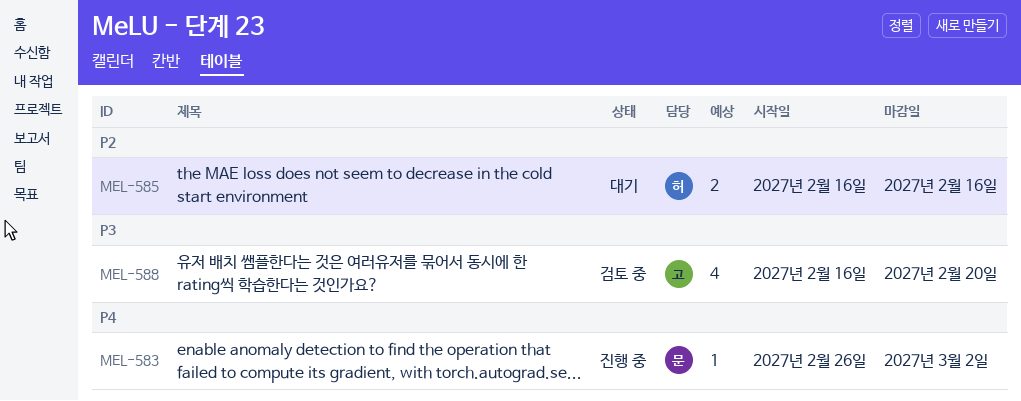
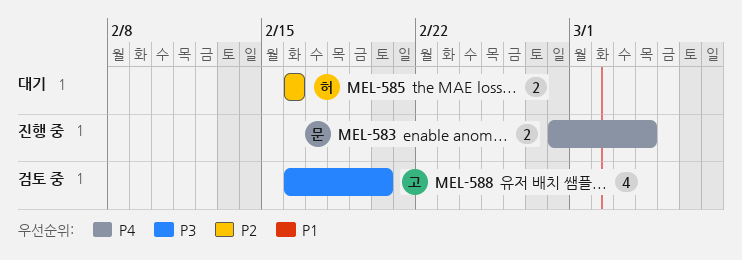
MEL-583, estimate: 1 -> 2
MEL-583, start: Feb 26 -> Feb 28
MEL-583, due: Mar 2 -> Mar 4

